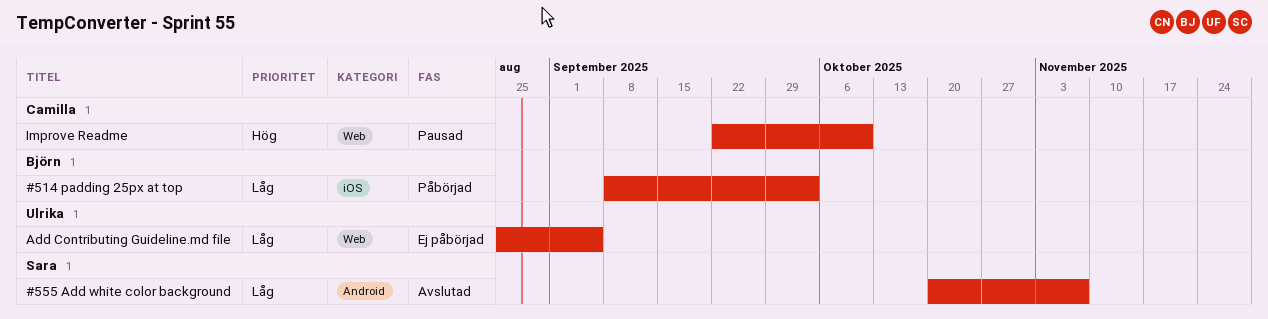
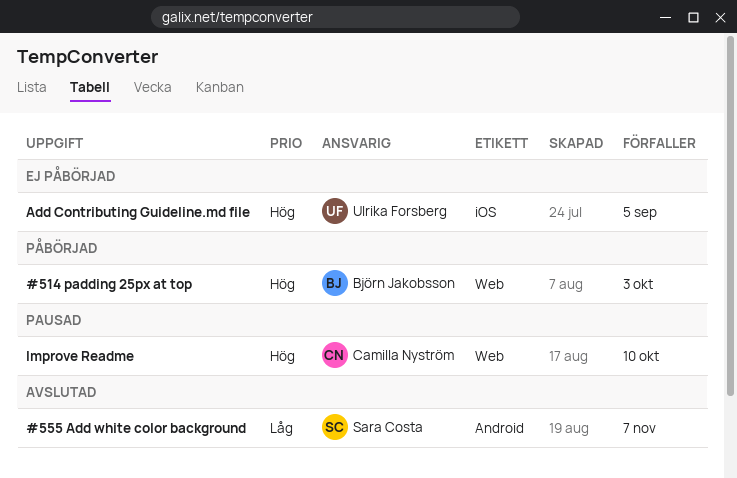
#514 padding 25px at top, priority: Låg -> Hög
#514 padding 25px at top, label: iOS -> Web
Add Contributing Guideline.md file, priority: Låg -> Hög
Add Contributing Guideline.md file, label: Web -> iOS

